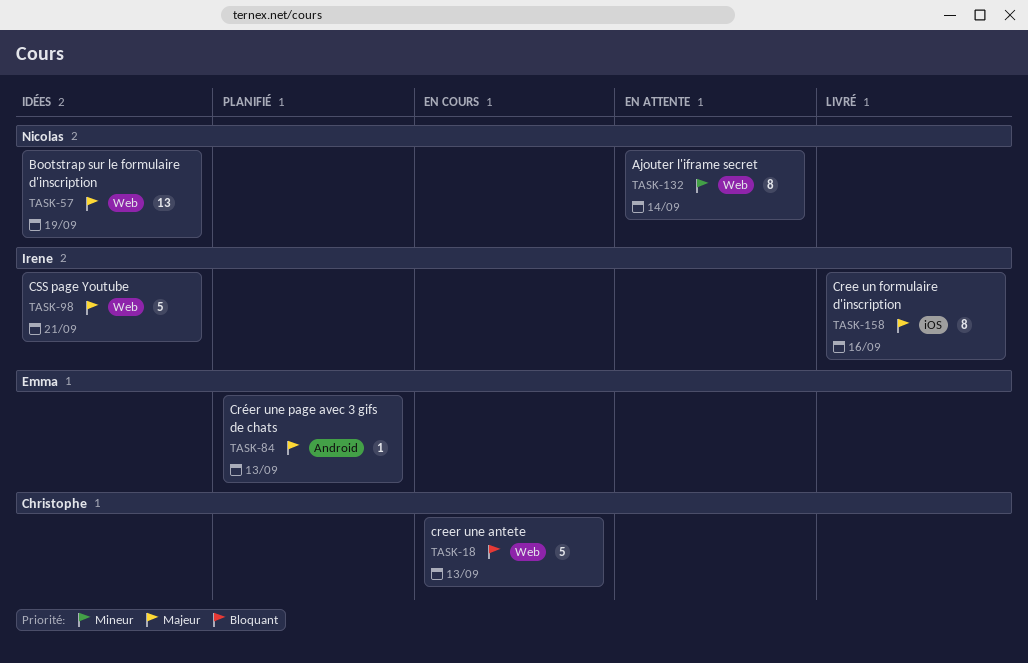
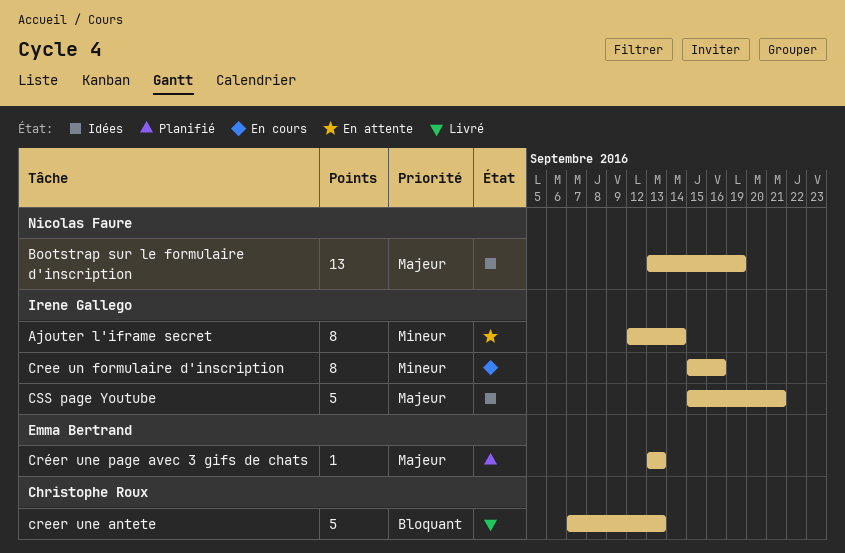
Ajouter l'iframe secret, owner: Nicolas Faure -> Irene Gallego
Cree un formulaire d'inscription, status: Livré -> En cours
Cree un formulaire d'inscription, priority: Majeur -> Mineur
creer une antete, status: En cours -> Livré

